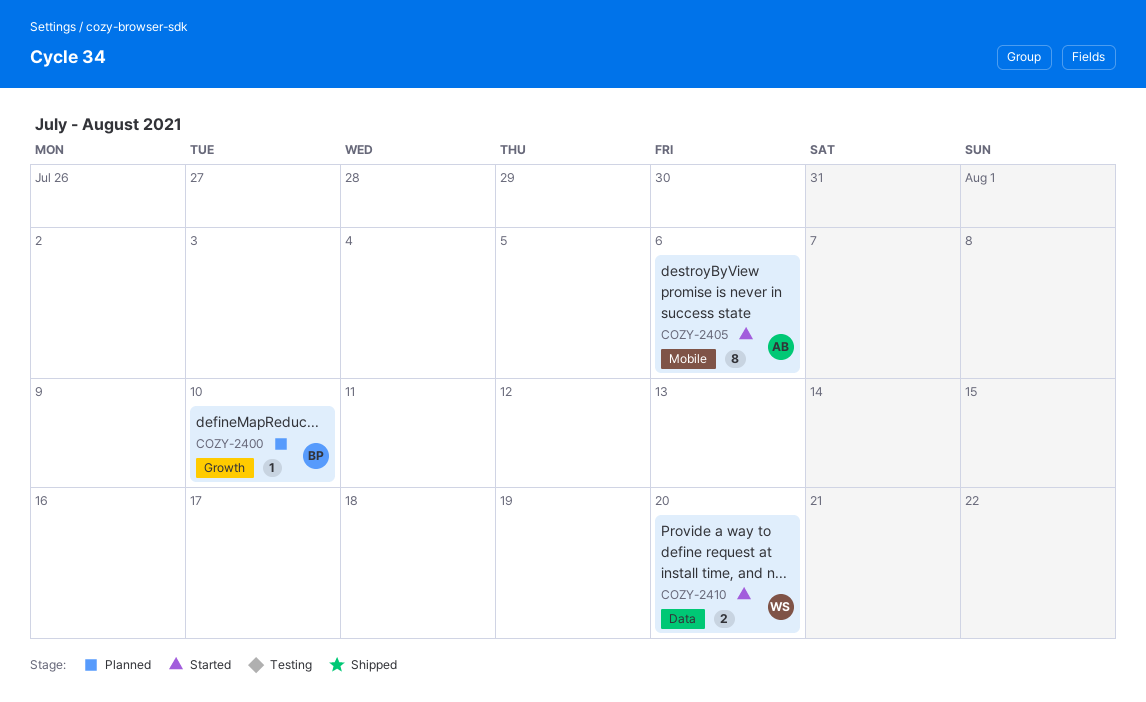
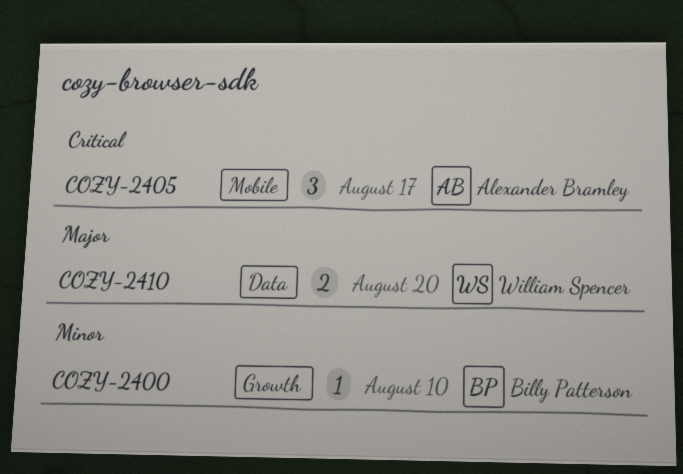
COZY-2405, estimate: 8 -> 3
COZY-2405, due: Aug 6 -> Aug 17

